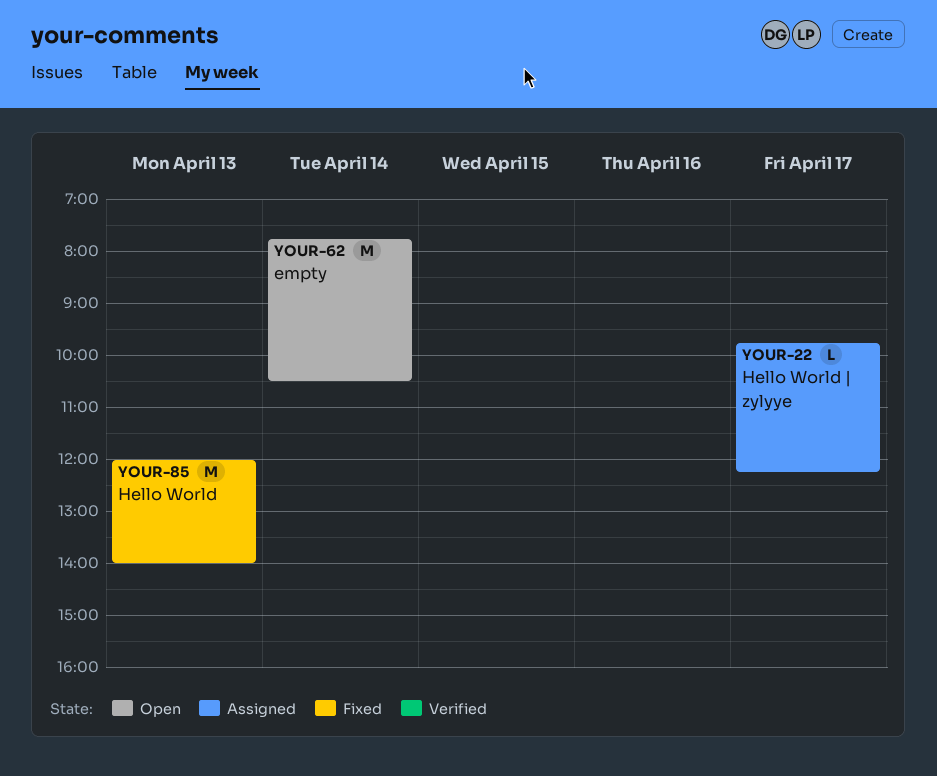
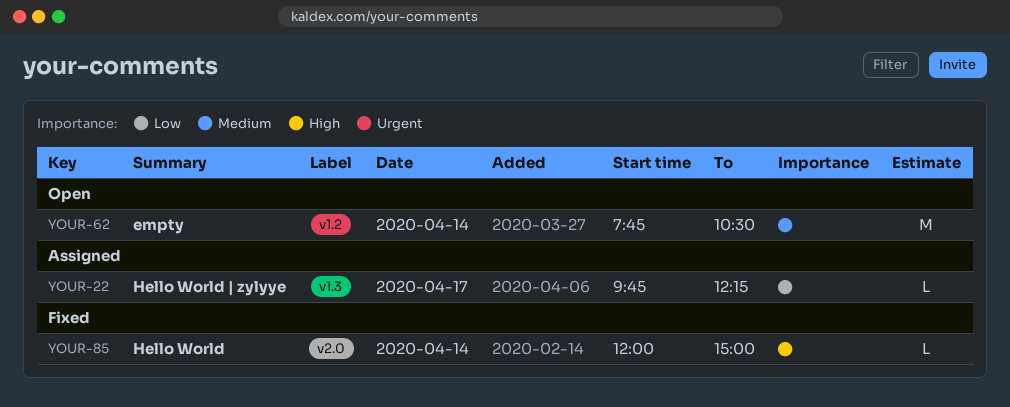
YOUR-85, estimate: M -> L
YOUR-85, day: Apr 13 -> Apr 14
YOUR-85, ends: 14:00 -> 15:00

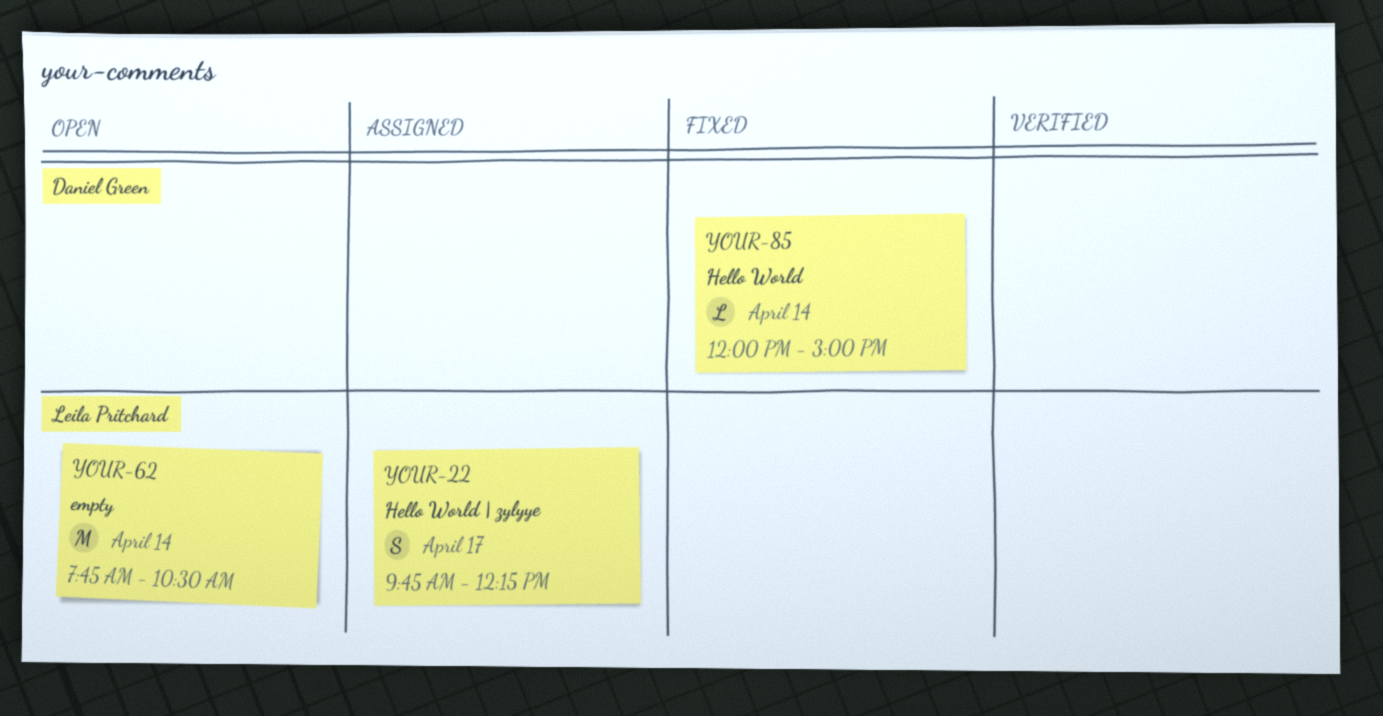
YOUR-22, estimate: L -> S

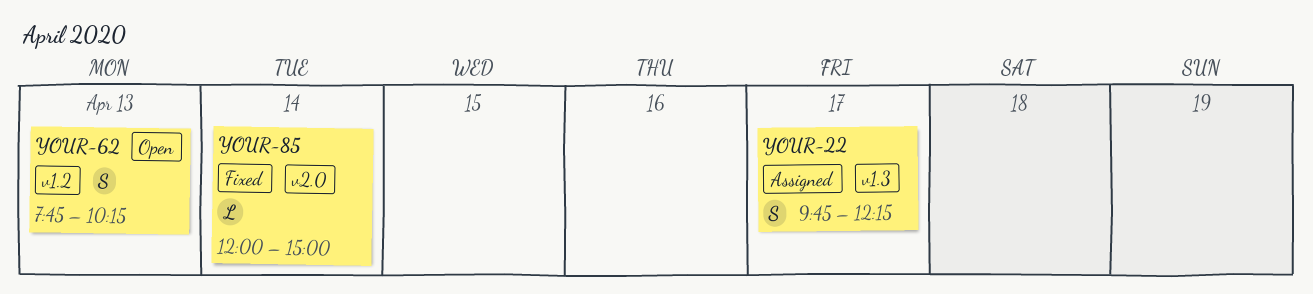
YOUR-62, estimate: M -> S
YOUR-62, day: Apr 14 -> Apr 13
YOUR-62, ends: 10:30 -> 10:15

